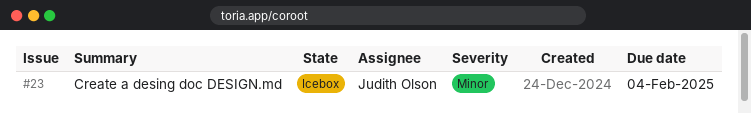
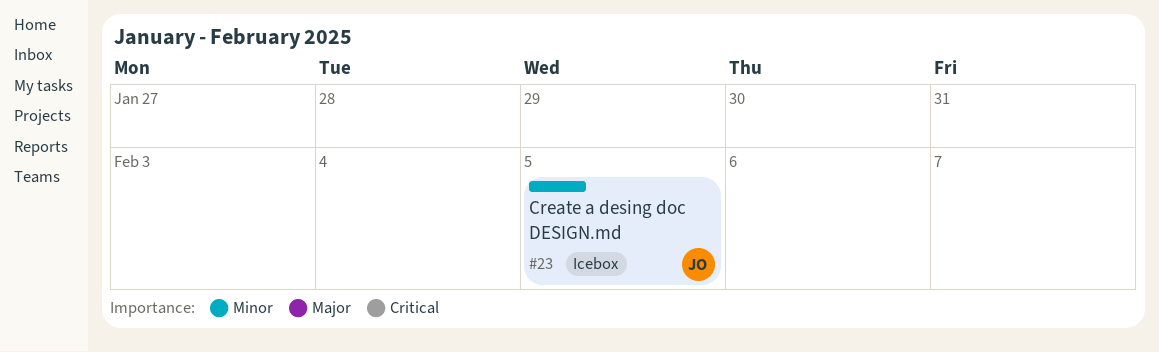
#23, due: Feb 4 -> Feb 5

